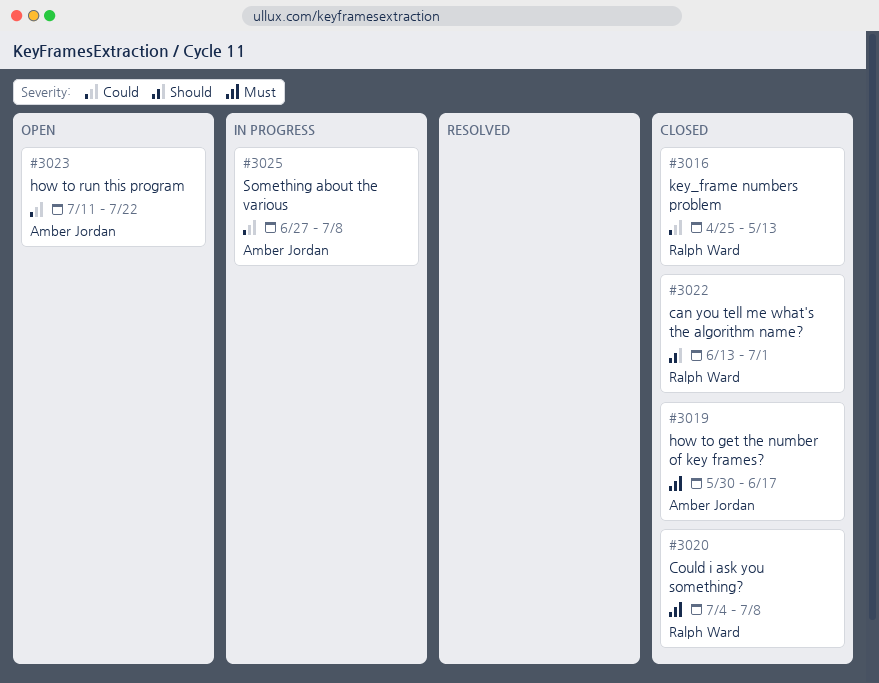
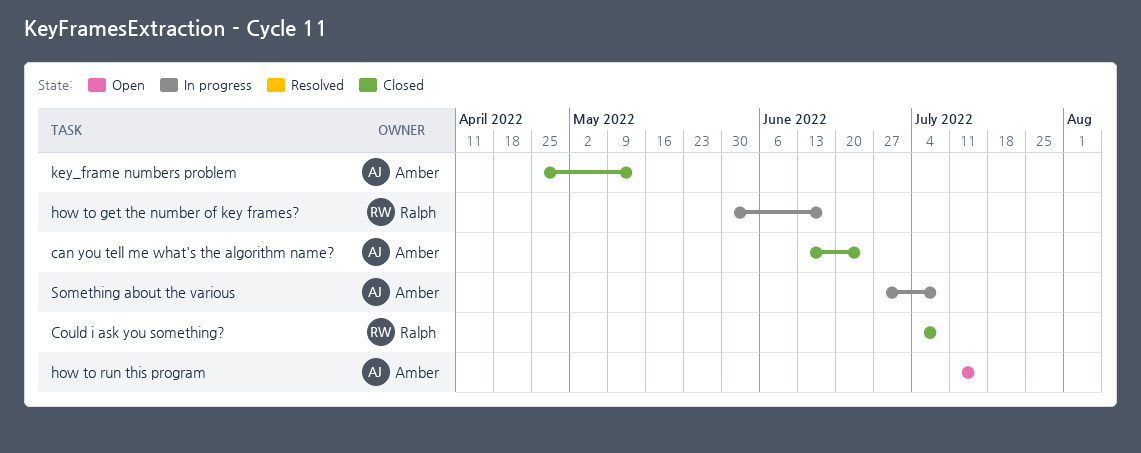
can you tell me what's the algorithm name?, owner: Ralph Ward -> Amber Jordan
can you tell me what's the algorithm name?, due: Jul 1 -> Jun 24
how to get the number of key frames?, status: Closed -> In progress
how to get the number of key frames?, owner: Amber Jordan -> Ralph Ward
how to run this program, due: Jul 22 -> Jul 15
key_frame numbers problem, owner: Ralph Ward -> Amber Jordan

